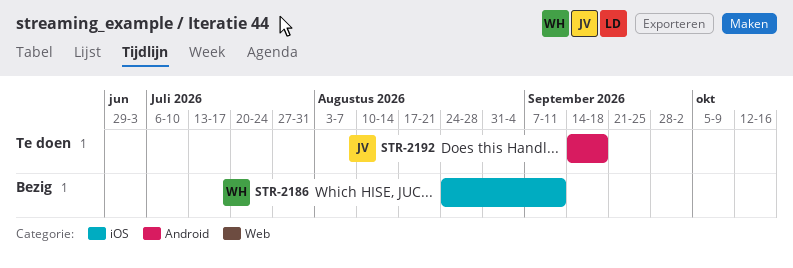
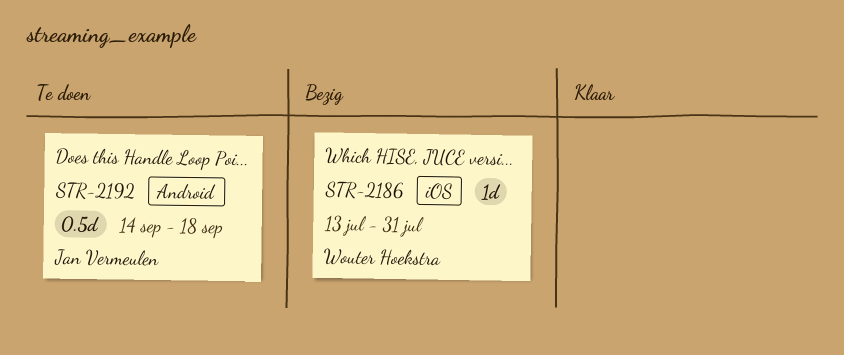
STR-2186, start: Aug 24 -> Jul 13
STR-2186, due: Sep 11 -> Jul 31

